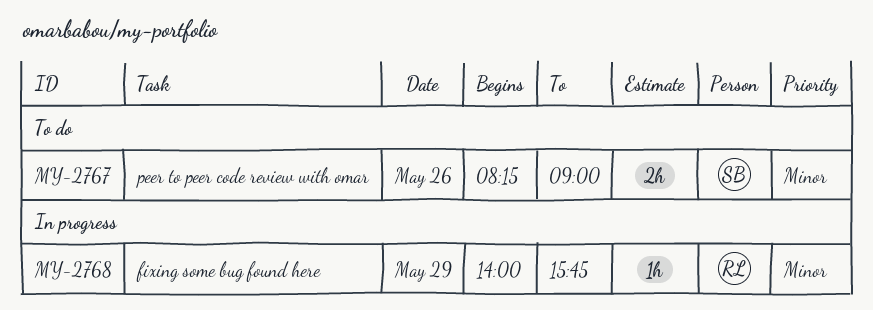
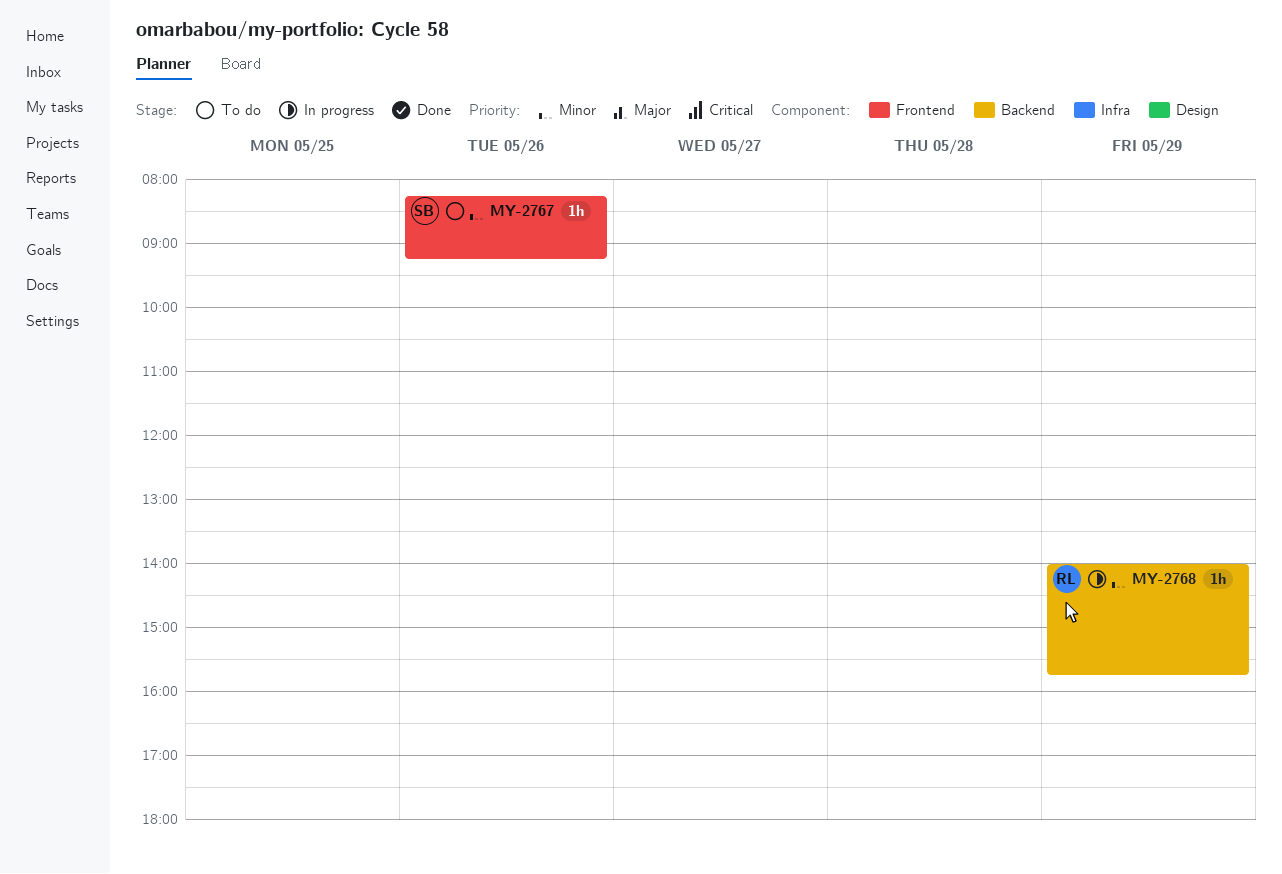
MY-2767, estimate: 2h -> 1h
MY-2767, ends: 09:00 -> 09:15

